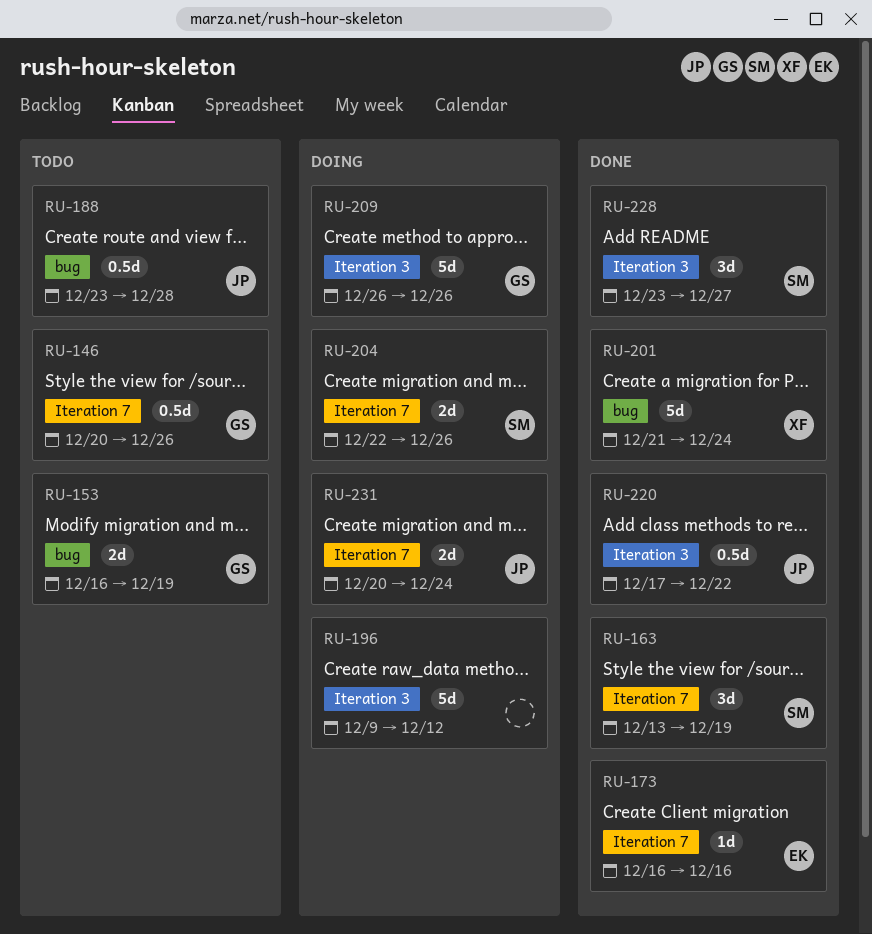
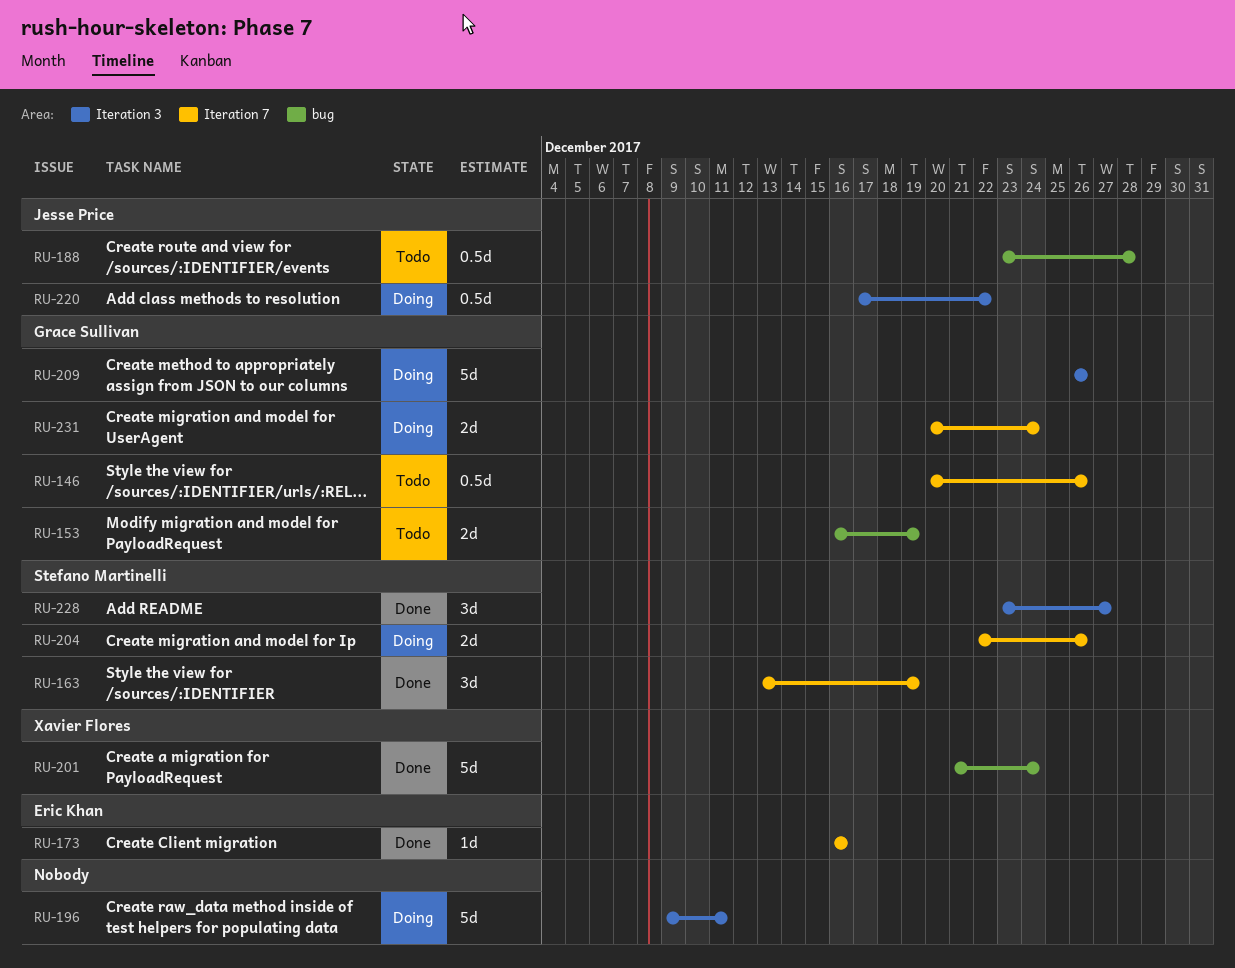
RU-196, due: Dec 12 -> Dec 11
RU-220, status: Done -> Doing
RU-231, owner: Jesse Price -> Grace Sullivan

